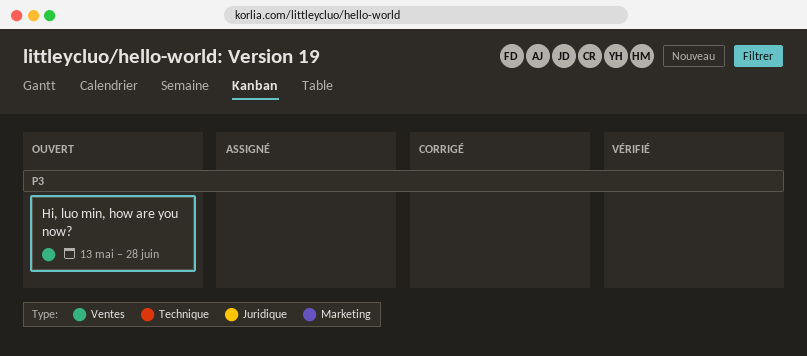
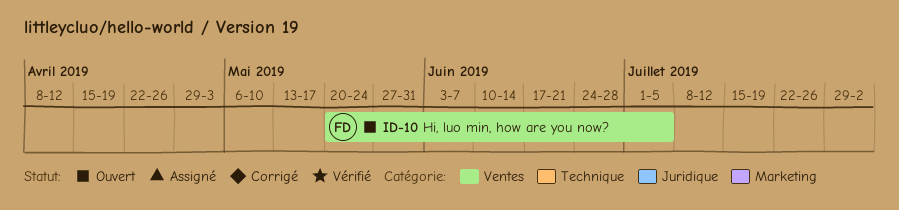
Hi, luo min, how are you now?, start: May 13 -> May 20
Hi, luo min, how are you now?, due: Jun 28 -> Jul 5

